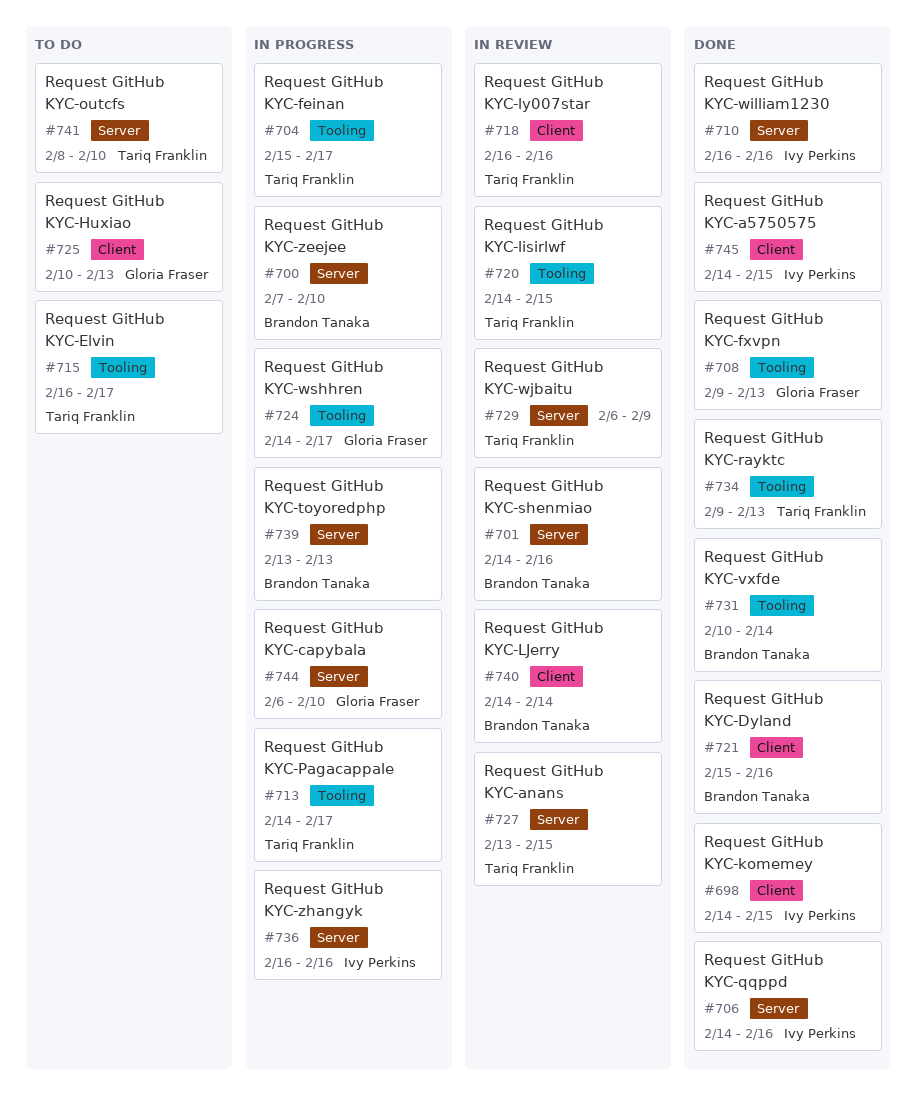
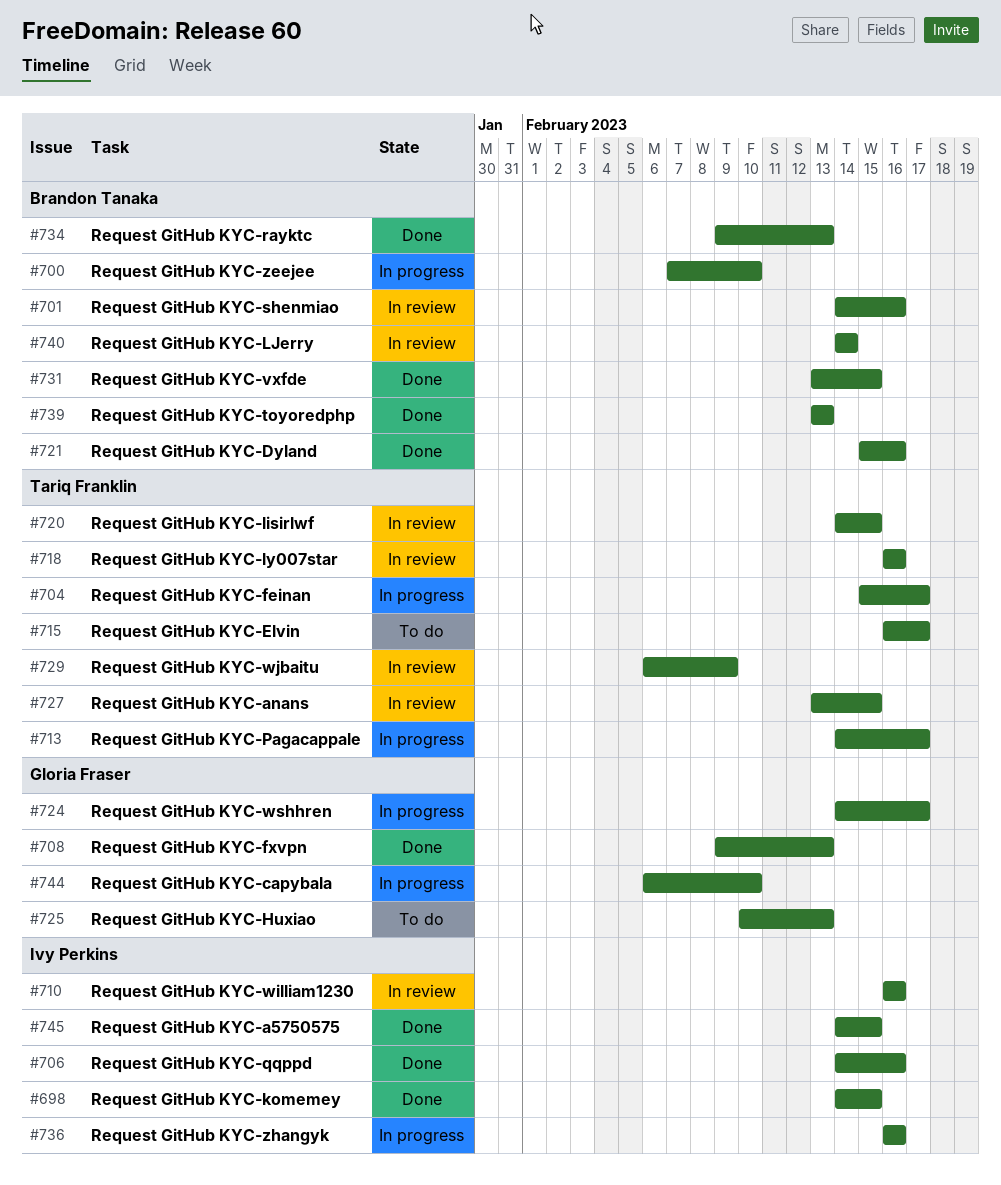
#710, status: Done -> In review
#731, start: Feb 10 -> Feb 13
#731, due: Feb 14 -> Feb 15
#734, owner: Tariq Franklin -> Brandon Tanaka
#739, status: In progress -> Done
#741: present -> none

